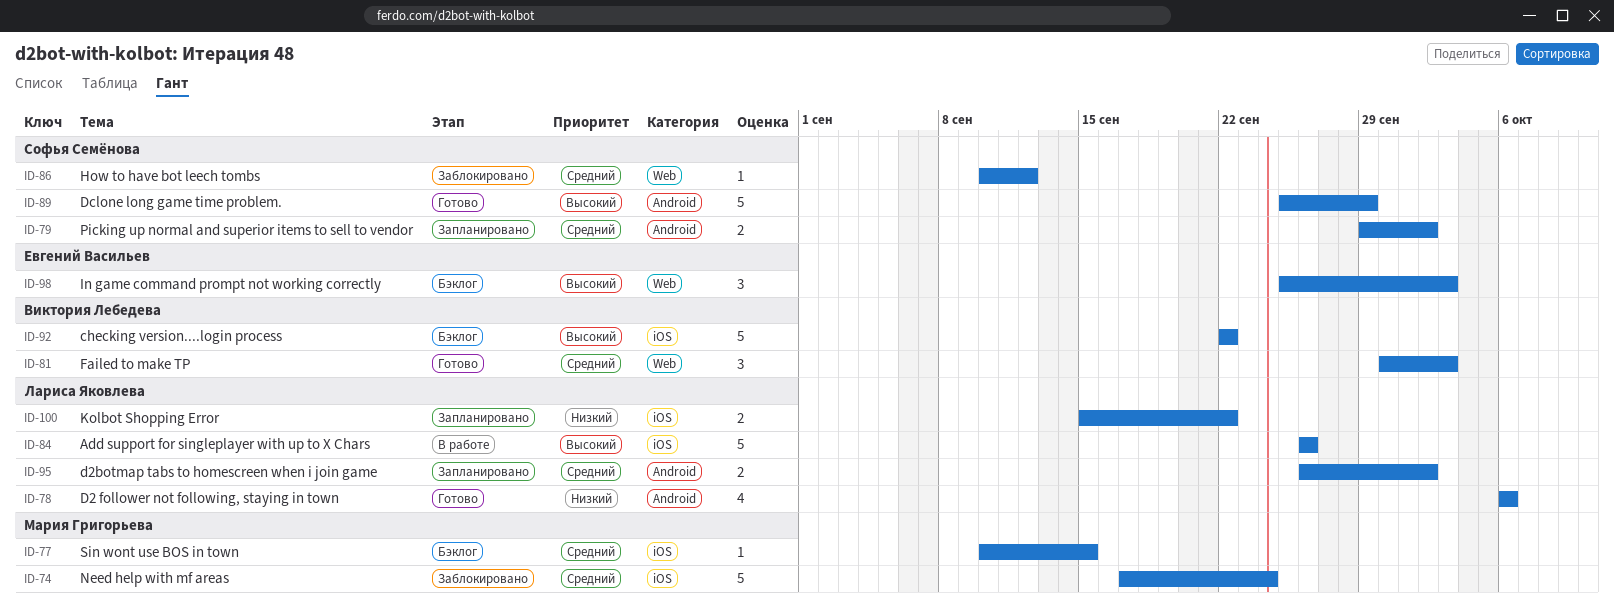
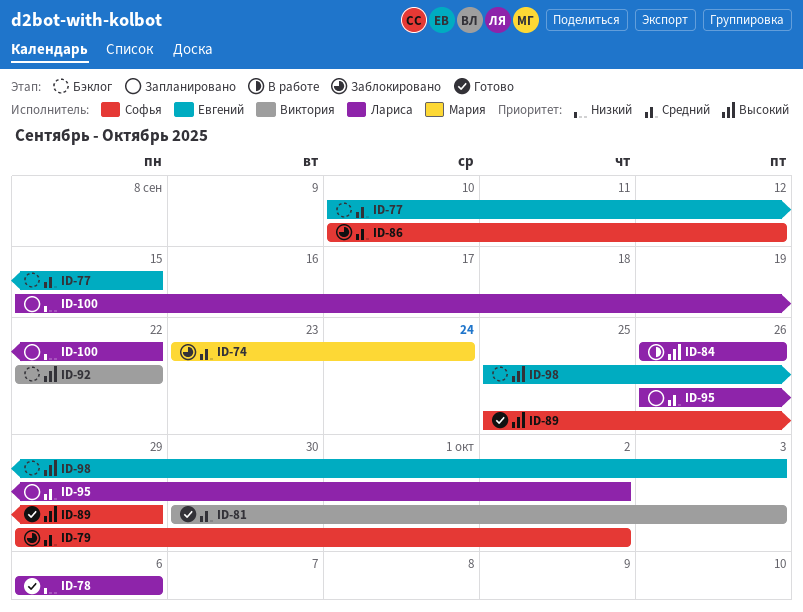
ID-74, start: Sep 17 -> Sep 23
ID-77, owner: Мария Григорьева -> Евгений Васильев
ID-79, status: Запланировано -> Заблокировано

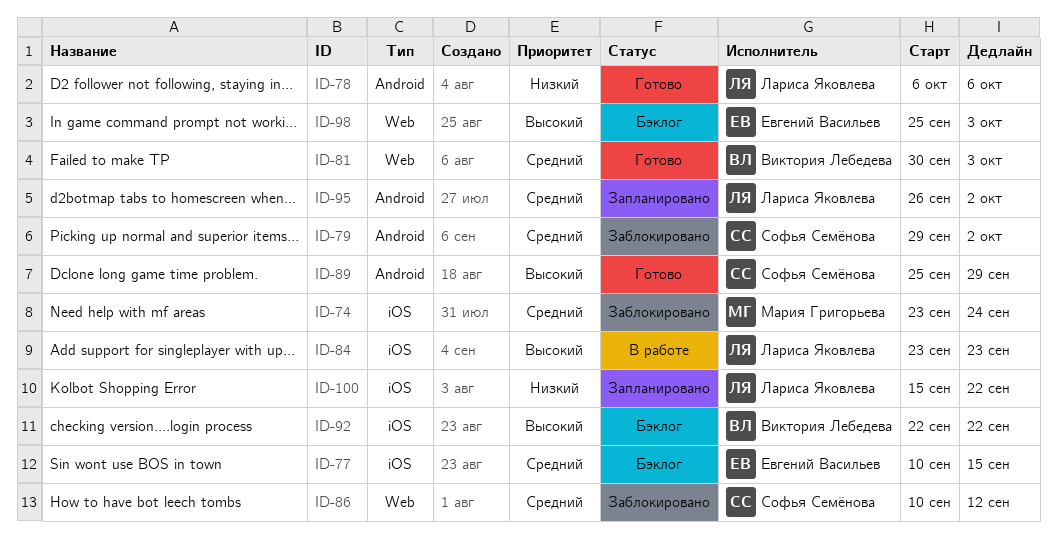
ID-84, start: Sep 26 -> Sep 23
ID-84, due: Sep 26 -> Sep 23

